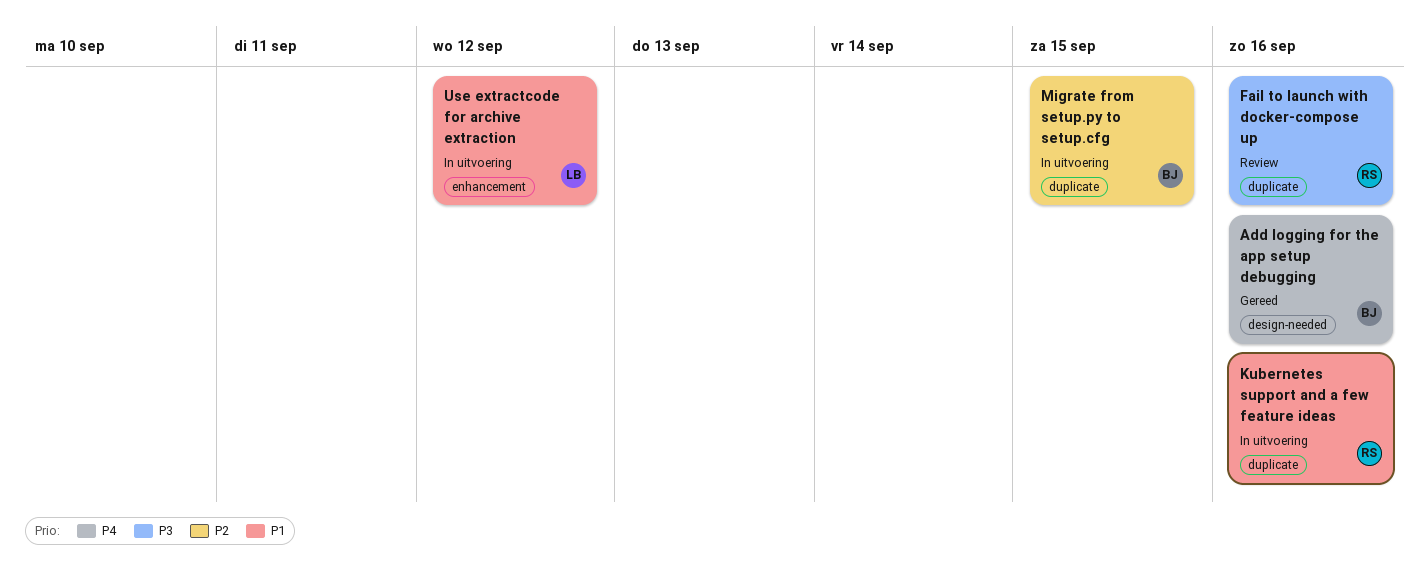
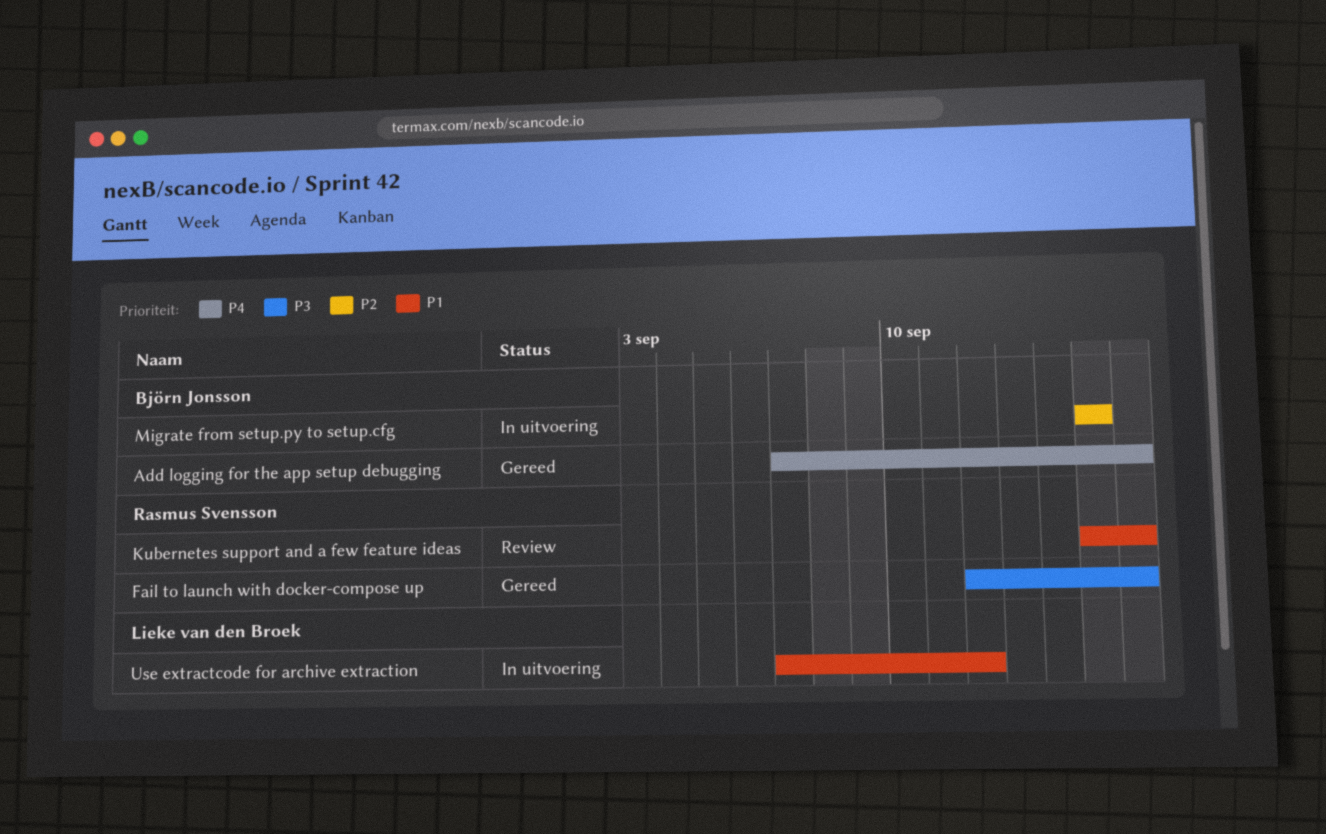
Fail to launch with docker-compose up, status: Review -> Gereed
Kubernetes support and a few feature ideas, status: In uitvoering -> Review

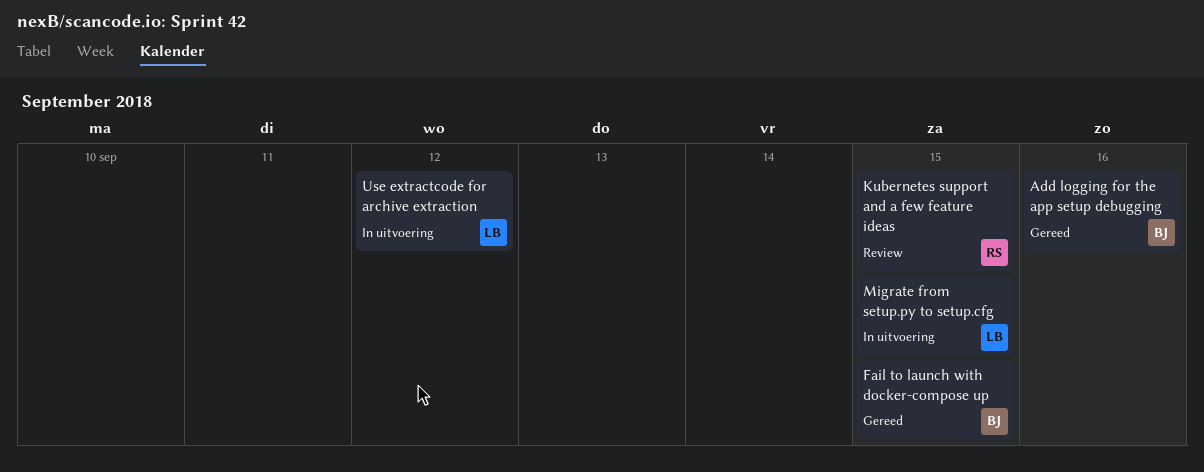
Fail to launch with docker-compose up, owner: Rasmus Svensson -> Björn Jonsson
Fail to launch with docker-compose up, due: Sep 16 -> Sep 15
Kubernetes support and a few feature ideas, due: Sep 16 -> Sep 15
Migrate from setup.py to setup.cfg, owner: Björn Jonsson -> Lieke van den Broek

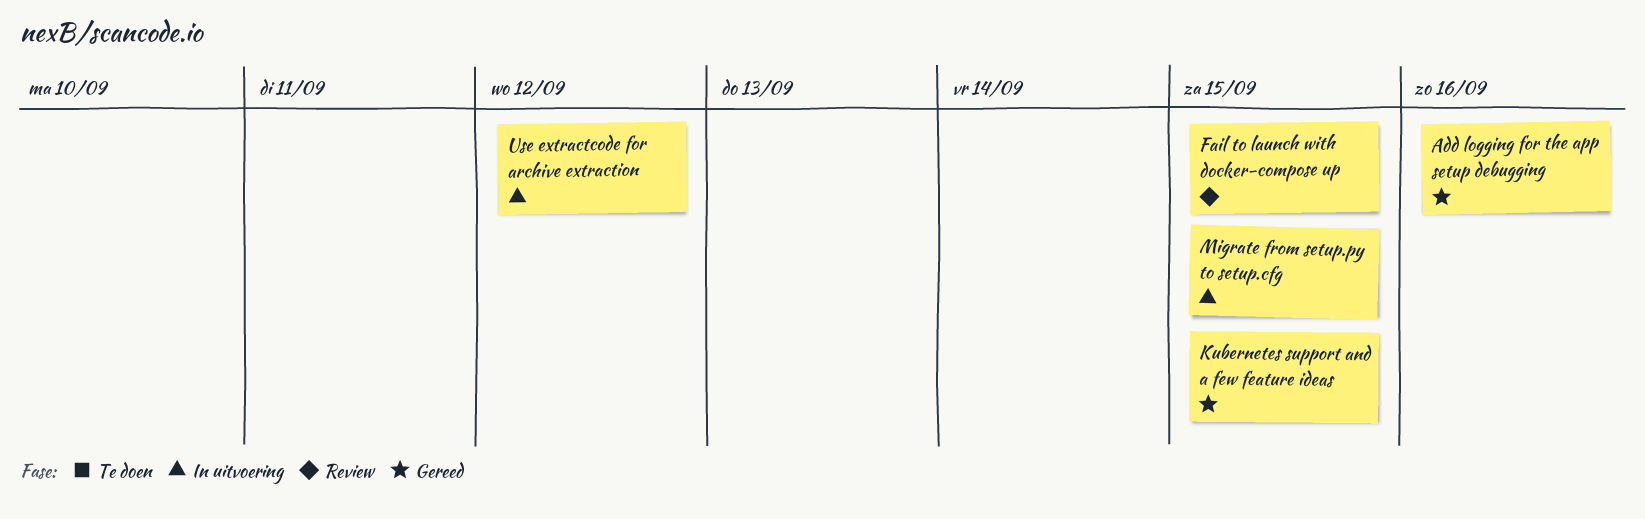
Fail to launch with docker-compose up, status: Gereed -> Review
Kubernetes support and a few feature ideas, status: Review -> Gereed

